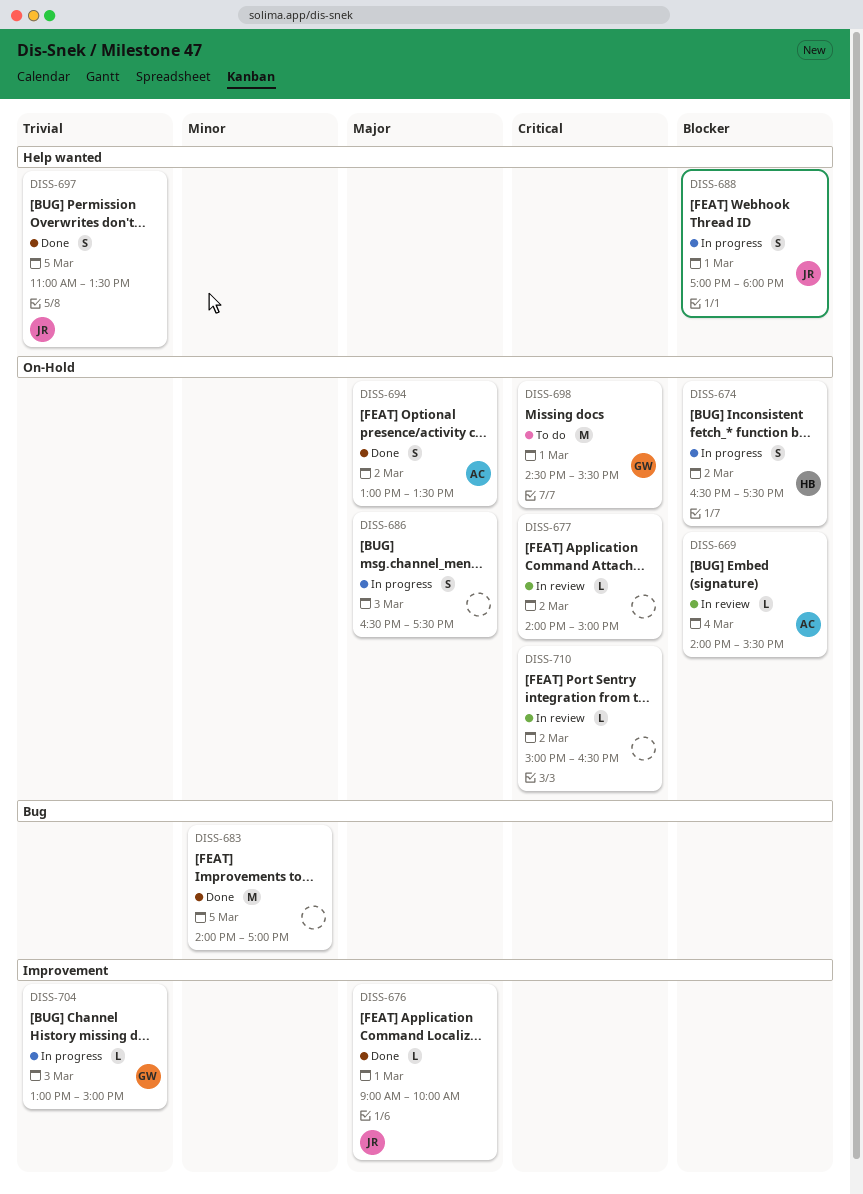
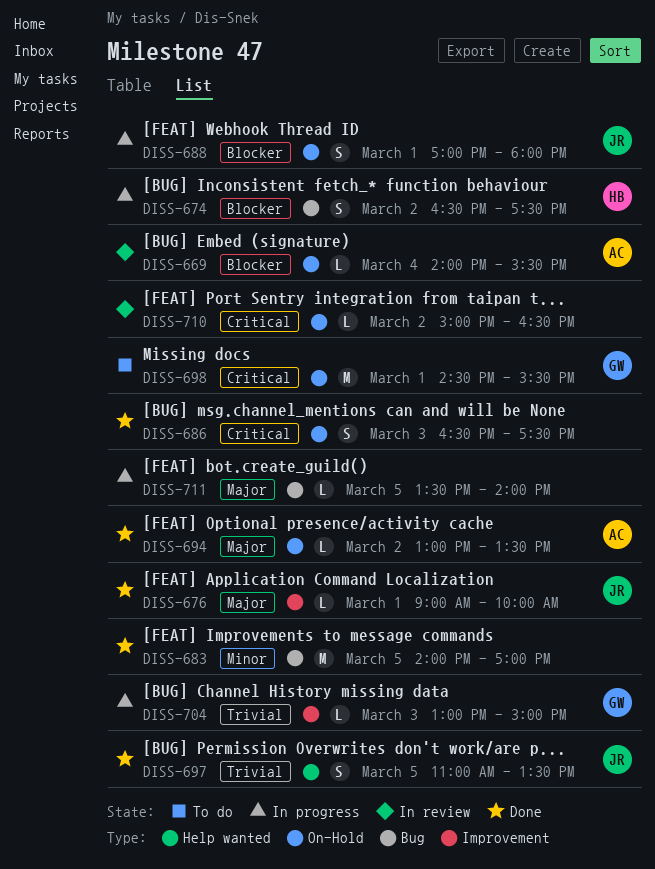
DISS-674, label: On-Hold -> Bug
DISS-677: present -> none
DISS-686, status: In progress -> Done
DISS-686, priority: Major -> Critical
DISS-688, label: Help wanted -> On-Hold
DISS-694, estimate: S -> L
DISS-711: none -> present

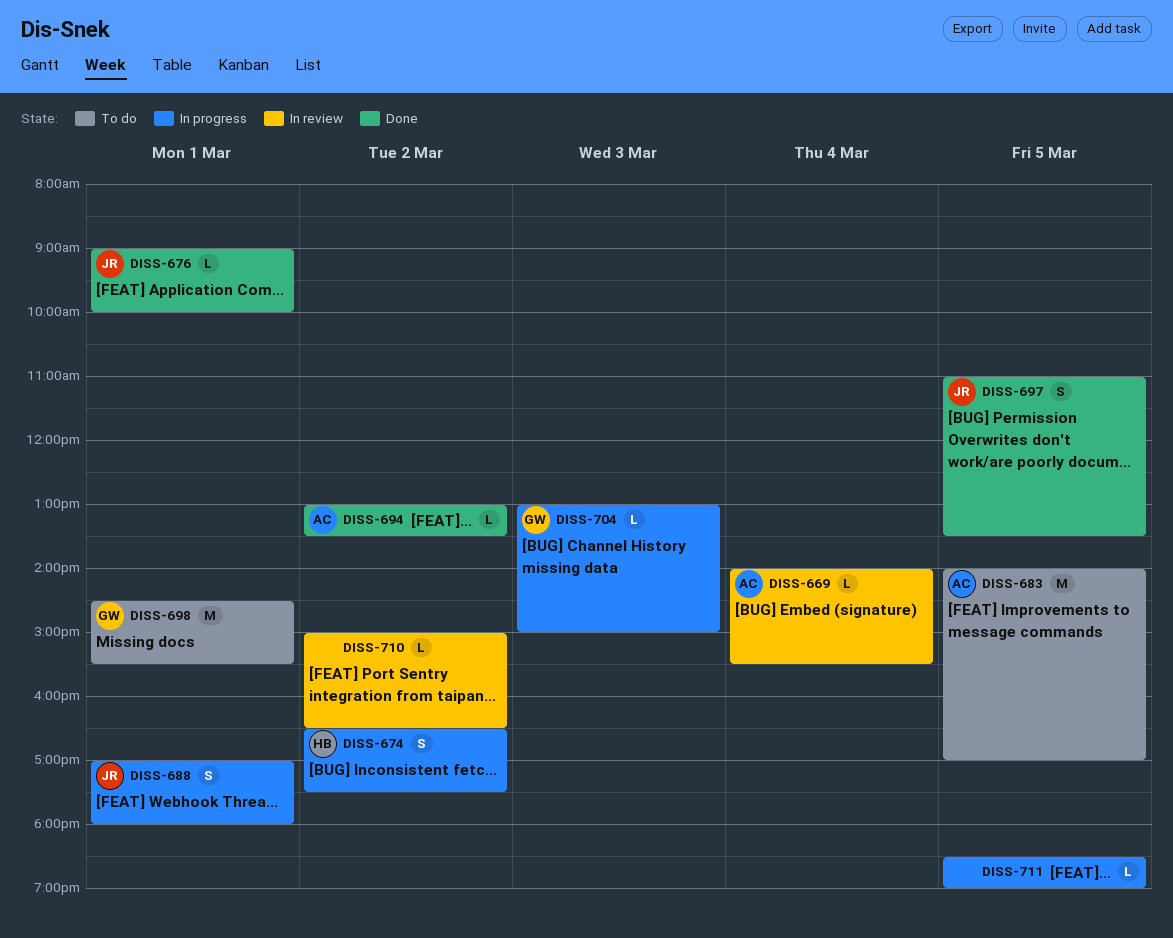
DISS-683, status: Done -> To do
DISS-683, owner: none -> AC
DISS-686: present -> none
DISS-711, begins: 13:30 -> 18:30
DISS-711, ends: 14:00 -> 19:00

